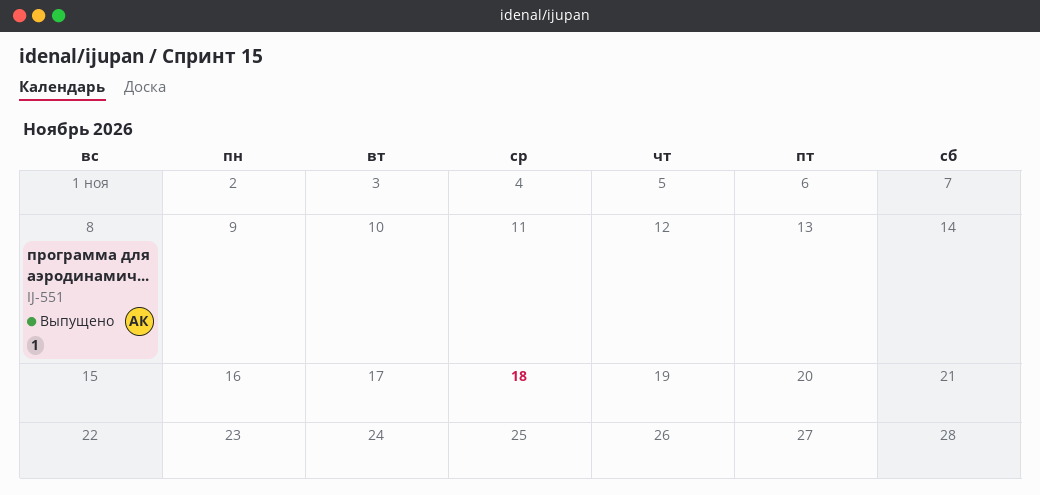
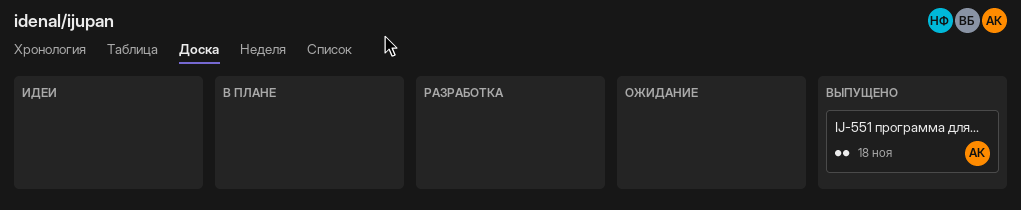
IJ-551, estimate: 1 -> 2
IJ-551, due: Nov 8 -> Nov 18

